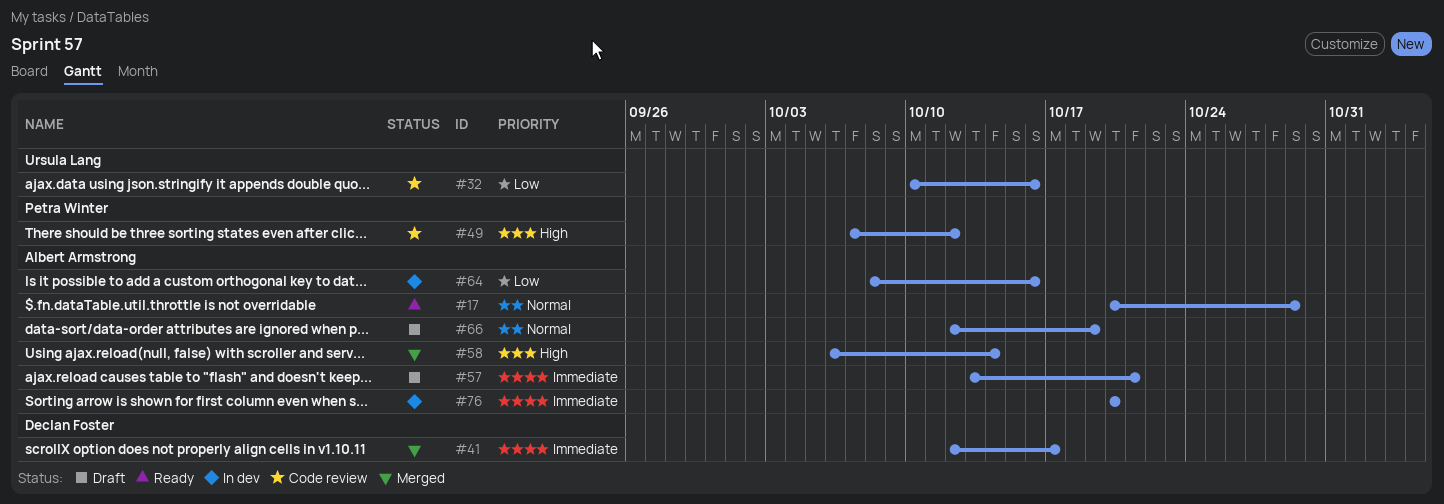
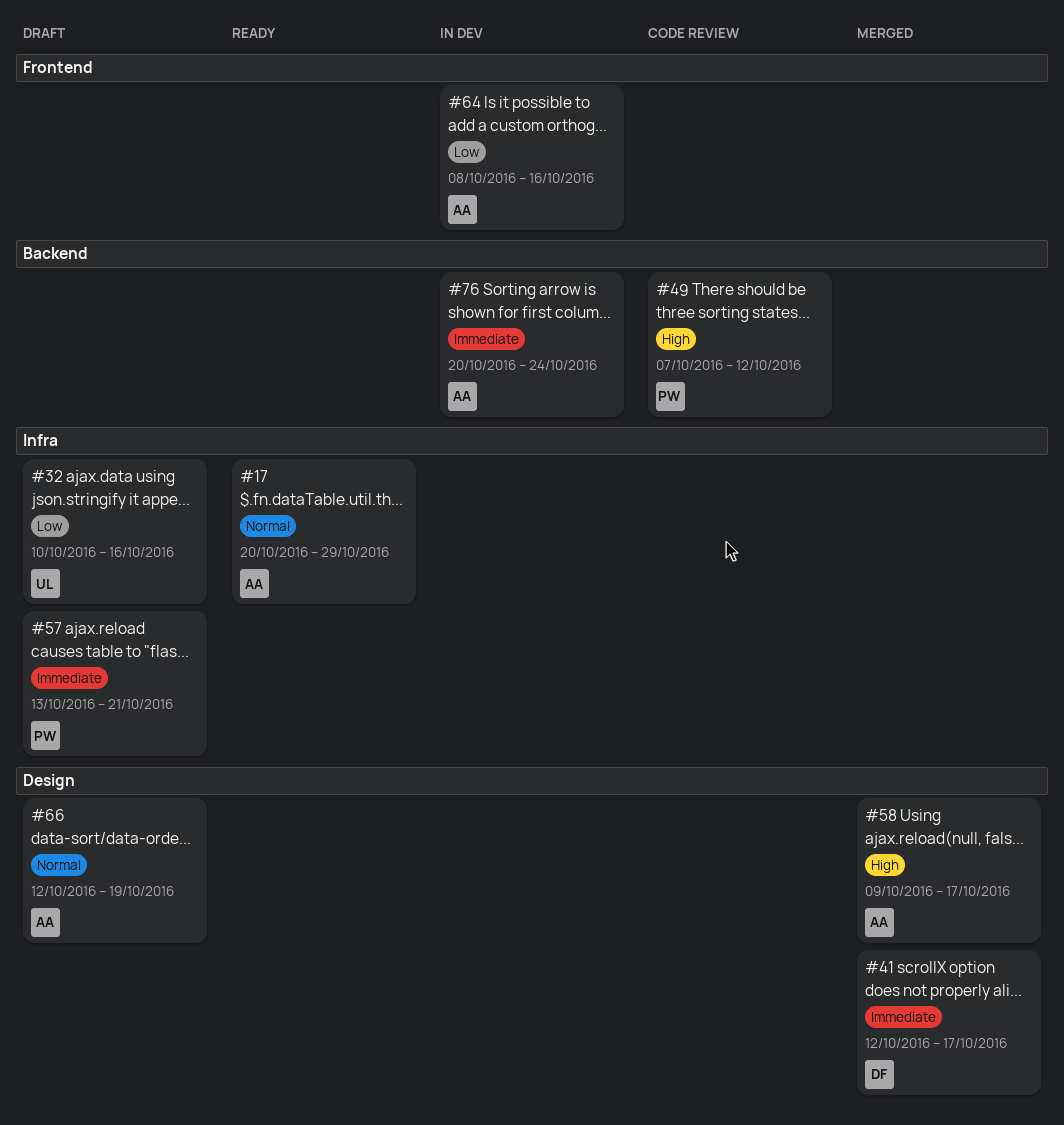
#32, status: Code review -> Draft
#57, owner: Albert Armstrong -> Petra Winter
#58, start: Oct 6 -> Oct 9
#58, due: Oct 14 -> Oct 17
#76, due: Oct 20 -> Oct 24

